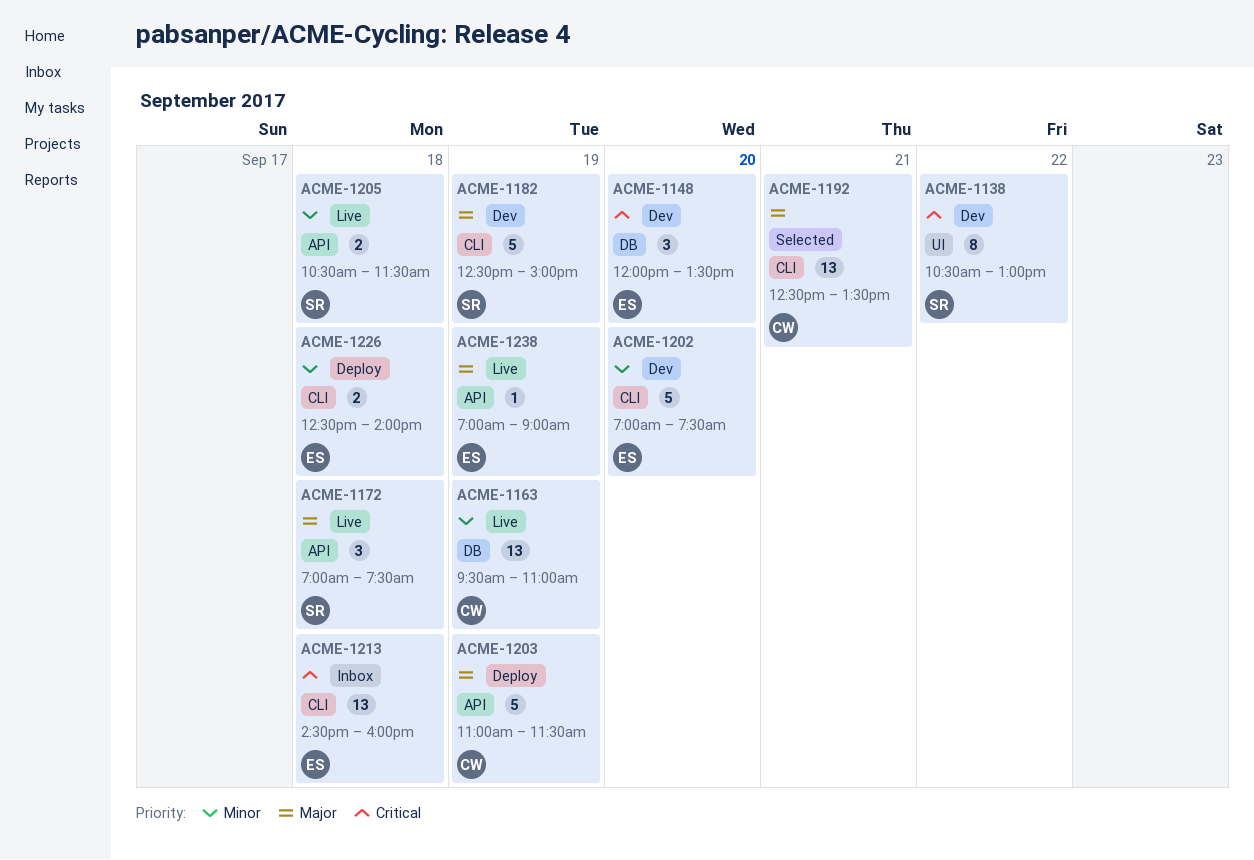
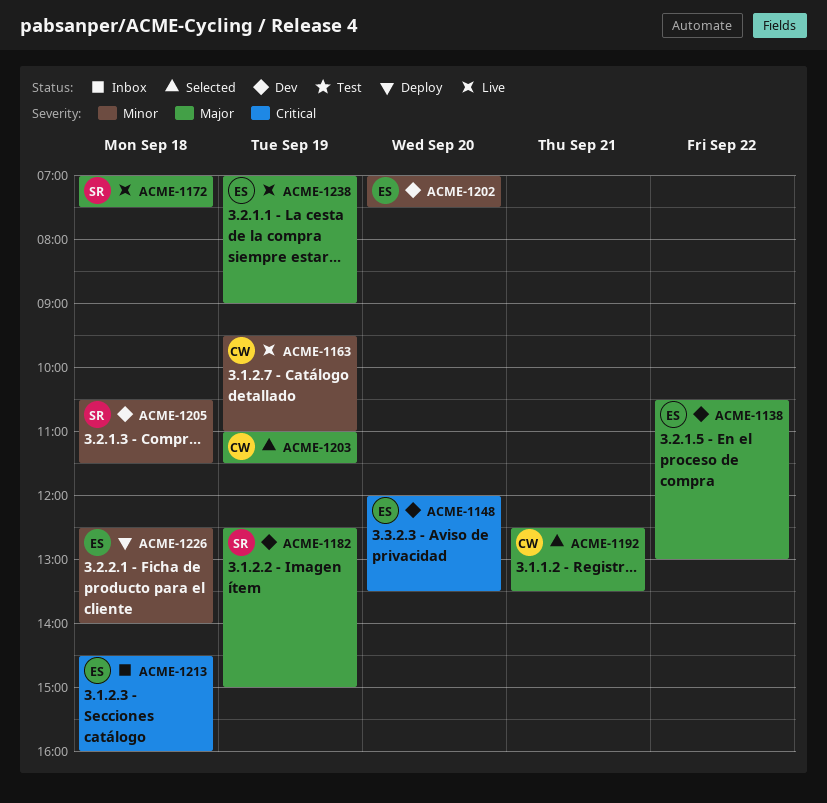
ACME-1138, owner: SR -> ES
ACME-1138, priority: Critical -> Major
ACME-1203, status: Deploy -> Selected
ACME-1205, status: Live -> Dev

